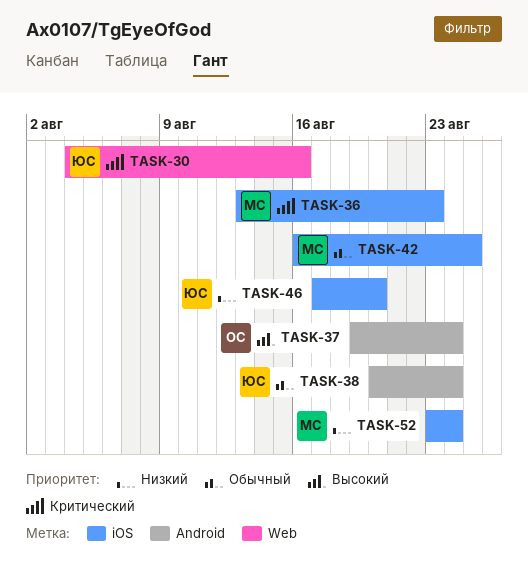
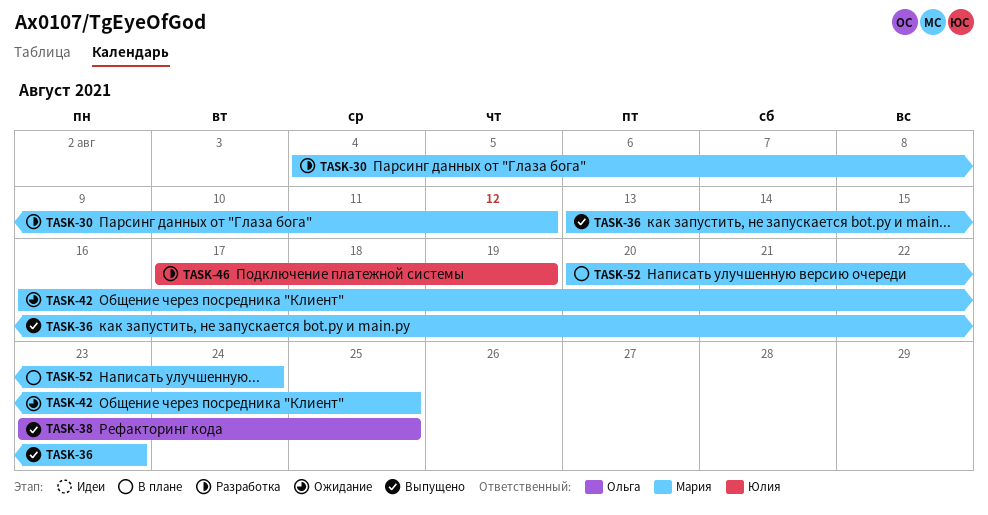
TASK-30, owner: Юлия -> Мария
TASK-30, due: Aug 16 -> Aug 12
TASK-37: present -> none
TASK-38, owner: Юлия -> Ольга
TASK-38, start: Aug 20 -> Aug 23
TASK-38, due: Aug 24 -> Aug 25
TASK-46, due: Aug 20 -> Aug 19
TASK-52, start: Aug 23 -> Aug 20

